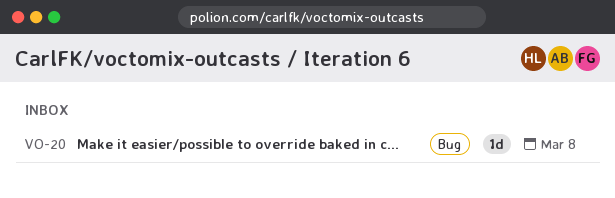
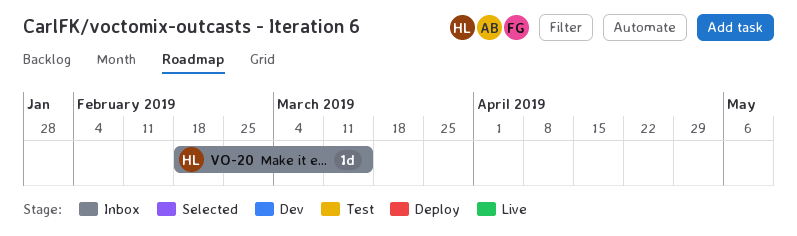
VO-20, due: Mar 8 -> Mar 15

